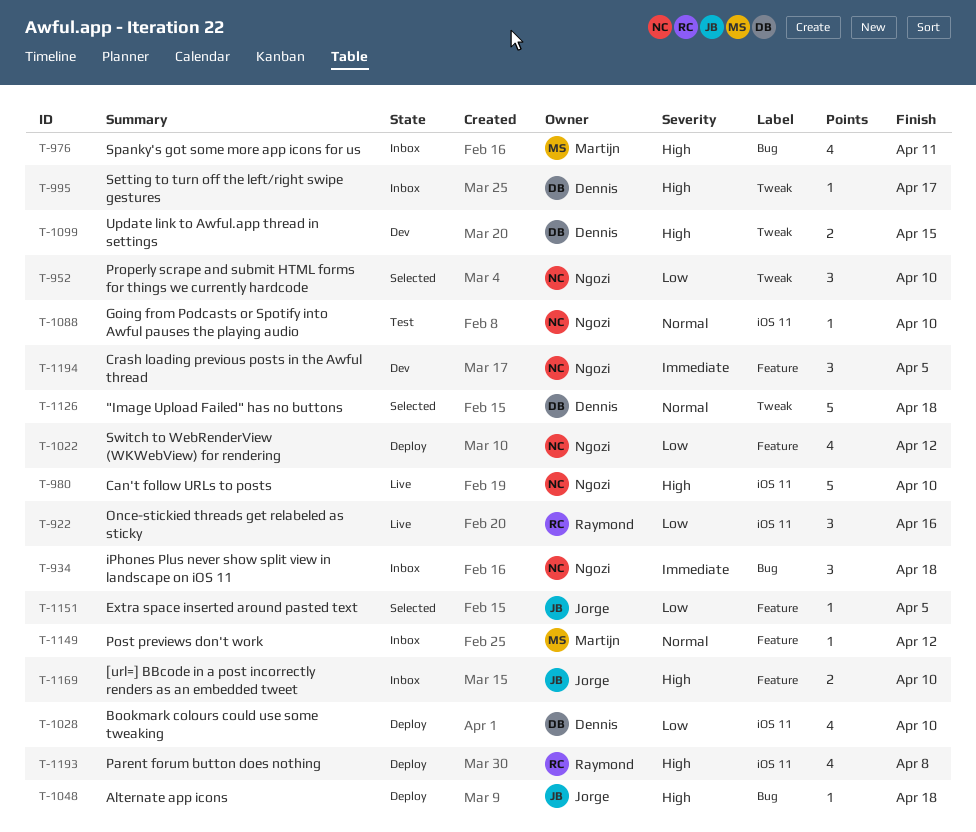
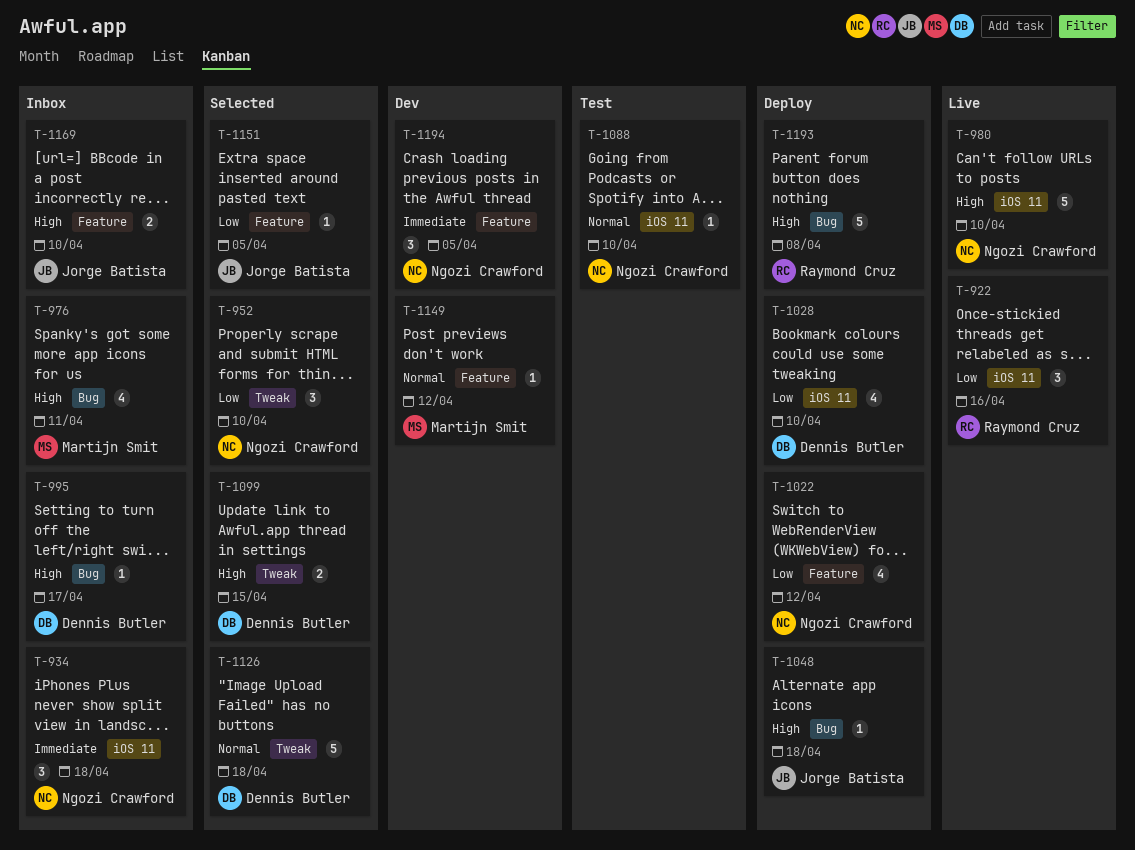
T-934, label: Bug -> iOS 11
T-995, label: Tweak -> Bug
T-1099, status: Dev -> Selected
T-1149, status: Inbox -> Dev
T-1193, label: iOS 11 -> Bug
T-1193, estimate: 4 -> 5

